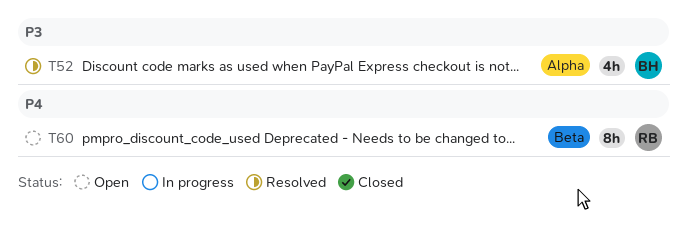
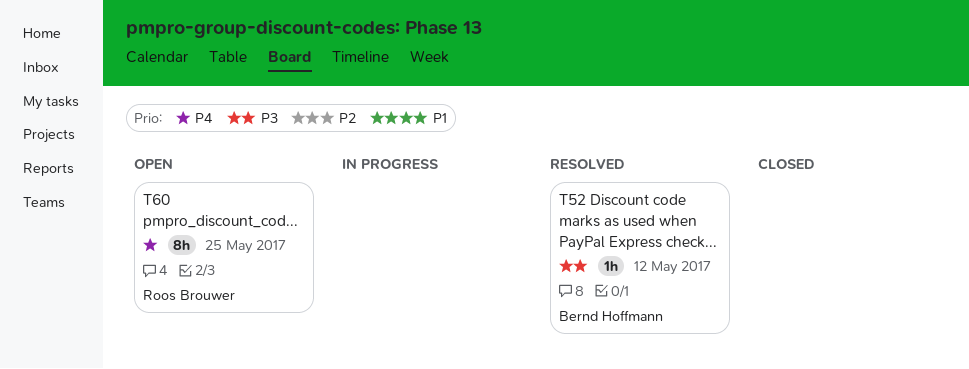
T52, estimate: 4h -> 1h

